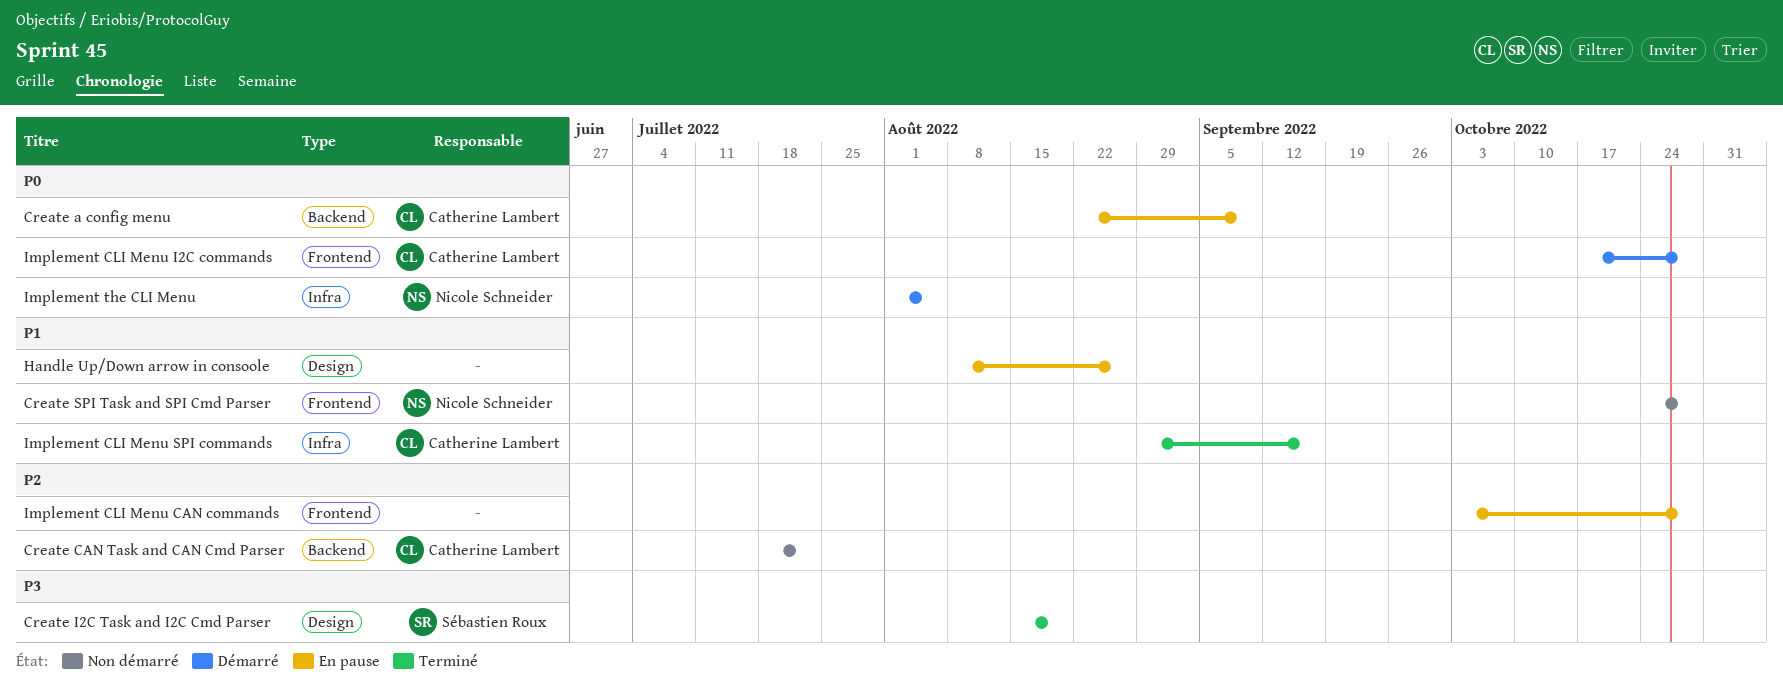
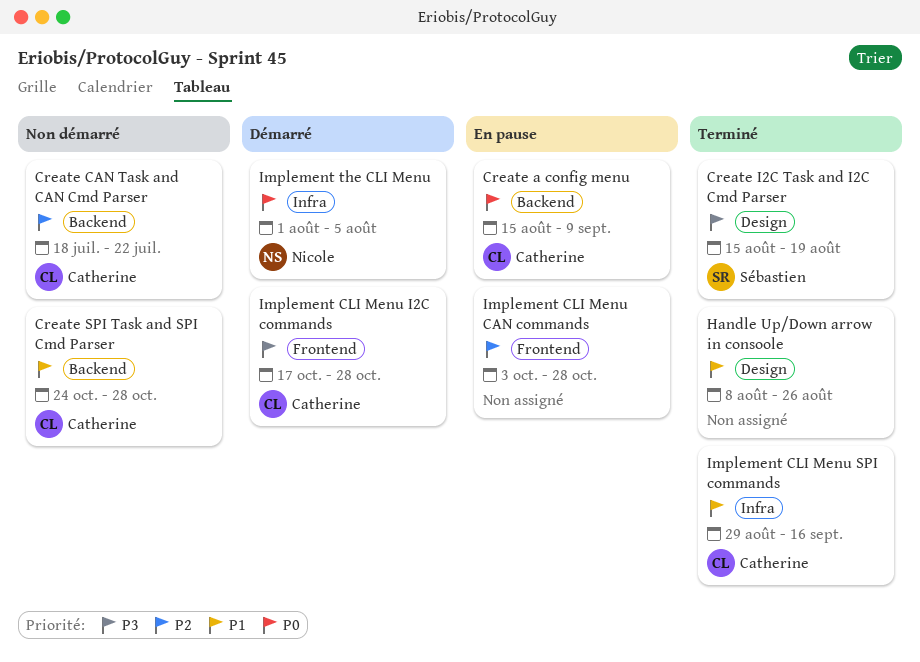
Create a config menu, start: Aug 22 -> Aug 15
Create SPI Task and SPI Cmd Parser, owner: Nicole Schneider -> Catherine Lambert
Create SPI Task and SPI Cmd Parser, label: Frontend -> Backend
Handle Up/Down arrow in consoole, status: En pause -> Terminé
Implement CLI Menu I2C commands, priority: P0 -> P3

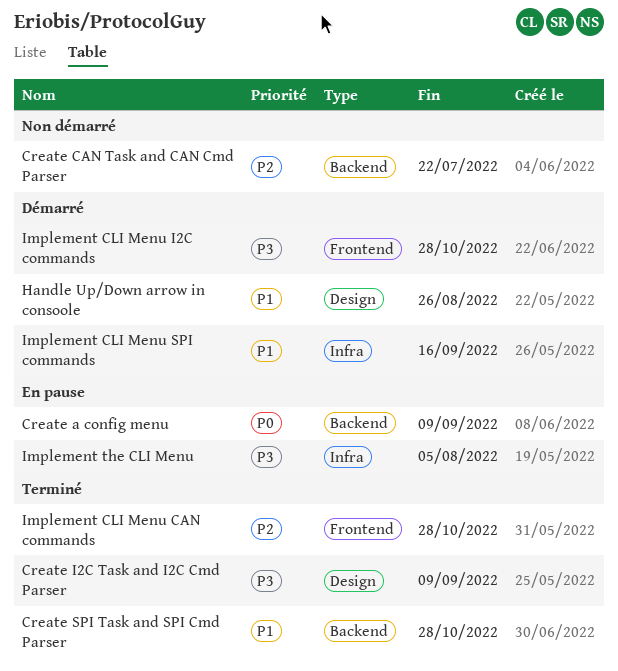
Create I2C Task and I2C Cmd Parser, due: Aug 19 -> Sep 9
Create SPI Task and SPI Cmd Parser, status: Non démarré -> Terminé
Handle Up/Down arrow in consoole, status: Terminé -> Démarré
Implement CLI Menu CAN commands, status: En pause -> Terminé
Implement CLI Menu SPI commands, status: Terminé -> Démarré
Implement the CLI Menu, status: Démarré -> En pause
Implement the CLI Menu, priority: P0 -> P3

